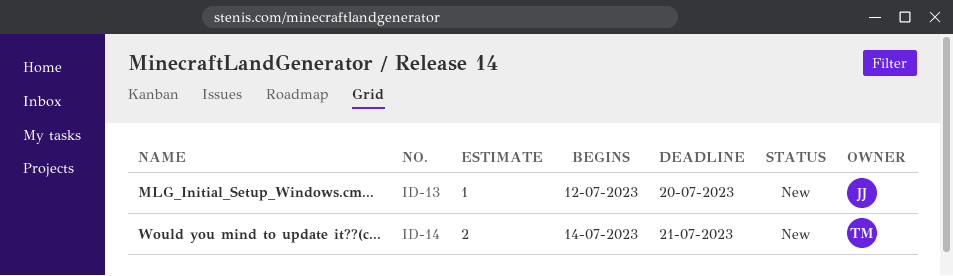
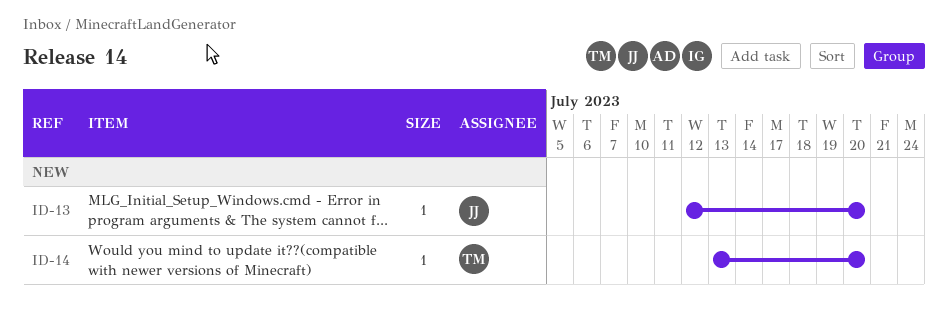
ID-14, estimate: 2 -> 1
ID-14, start: Jul 14 -> Jul 13
ID-14, due: Jul 21 -> Jul 20

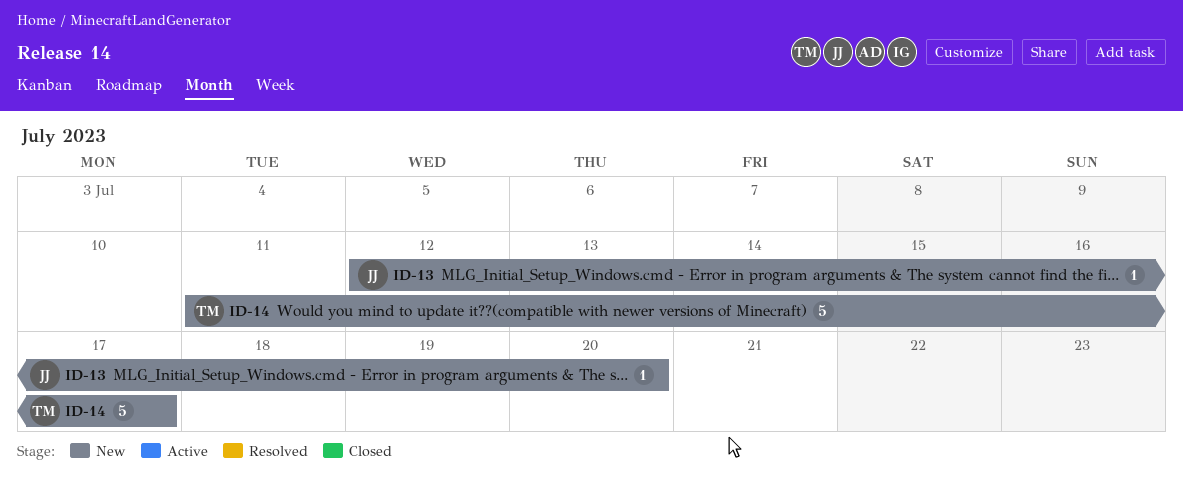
ID-14, estimate: 1 -> 5
ID-14, start: Jul 13 -> Jul 11
ID-14, due: Jul 20 -> Jul 17

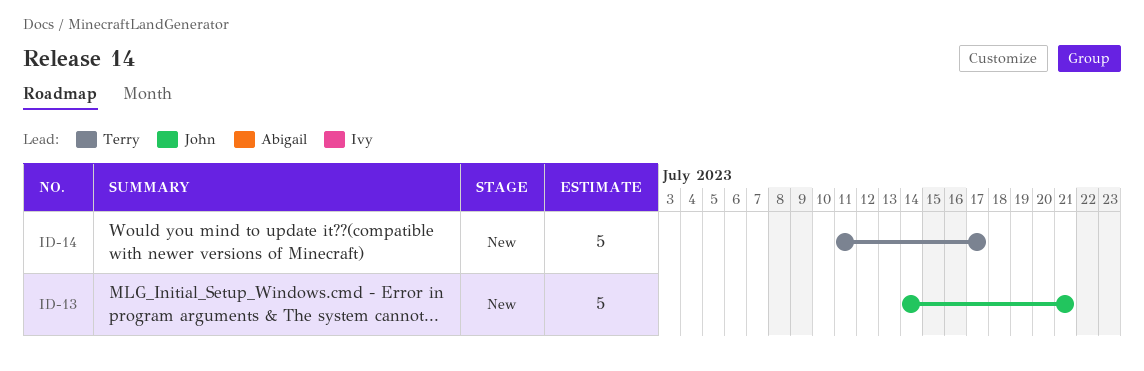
ID-13, estimate: 1 -> 5
ID-13, start: Jul 12 -> Jul 14
ID-13, due: Jul 20 -> Jul 21

